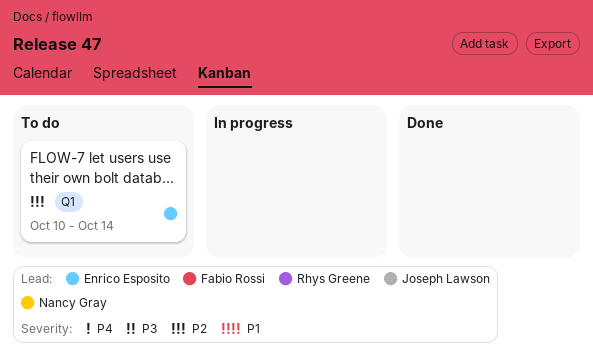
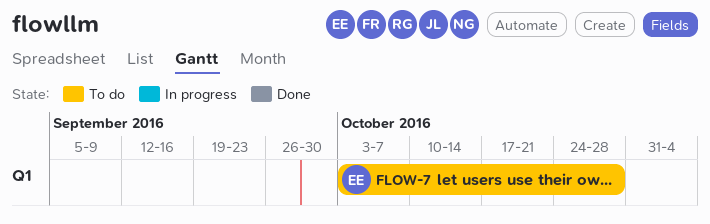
FLOW-7, start: Oct 10 -> Oct 3
FLOW-7, due: Oct 14 -> Oct 28

